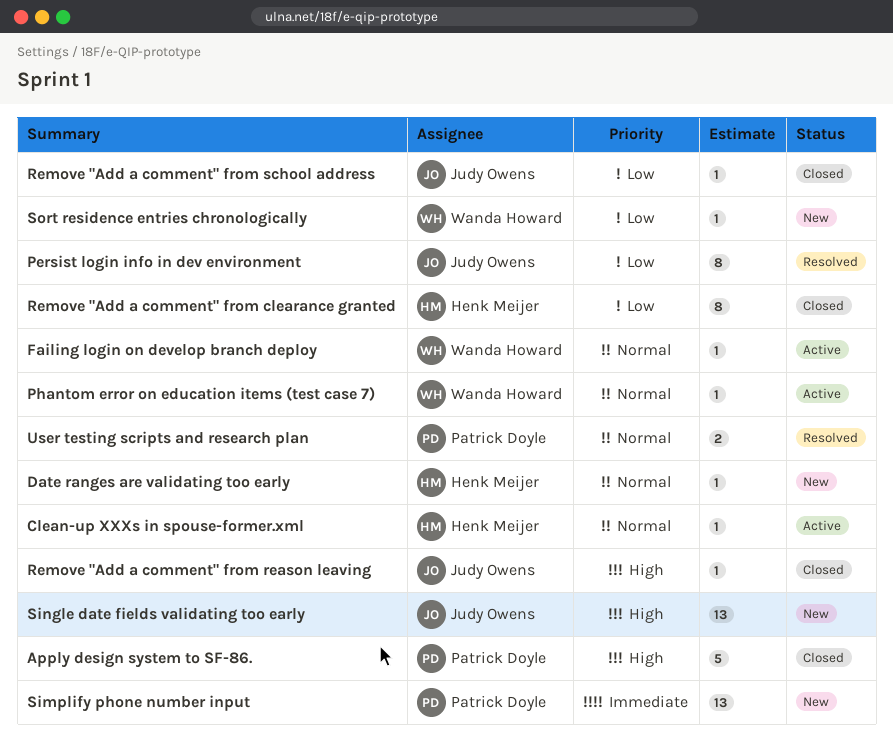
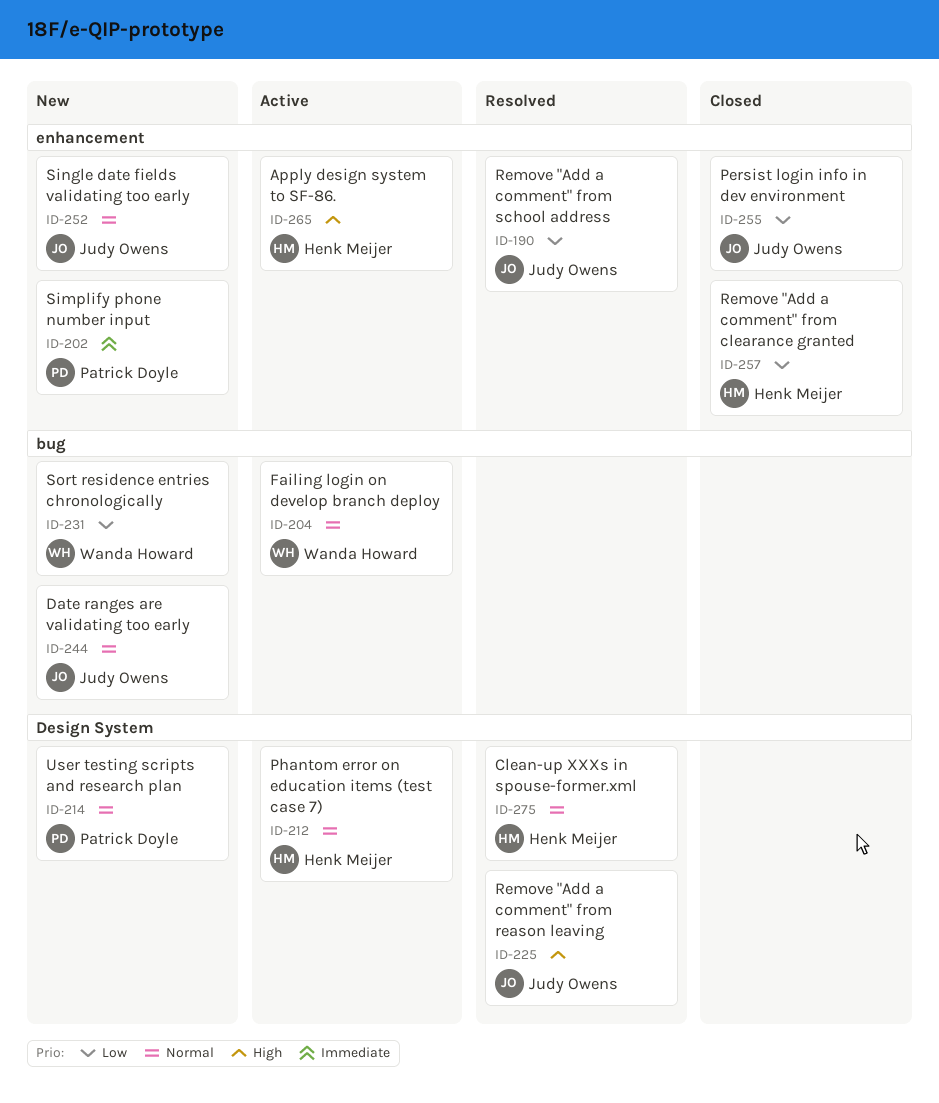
Apply design system to SF-86., status: Closed -> Active
Apply design system to SF-86., owner: Patrick Doyle -> Henk Meijer
Clean-up XXXs in spouse-former.xml, status: Active -> Resolved
Date ranges are validating too early, owner: Henk Meijer -> Judy Owens
Persist login info in dev environment, status: Resolved -> Closed
Phantom error on education items (test case 7), owner: Wanda Howard -> Henk Meijer
Remove "Add a comment" from reason leaving, status: Closed -> Resolved
Remove "Add a comment" from school address, status: Closed -> Resolved
Single date fields validating too early, priority: High -> Normal
User testing scripts and research plan, status: Resolved -> New

